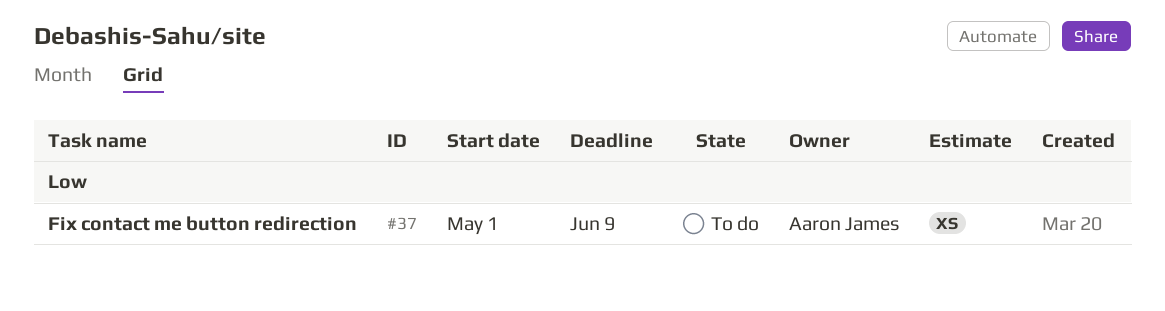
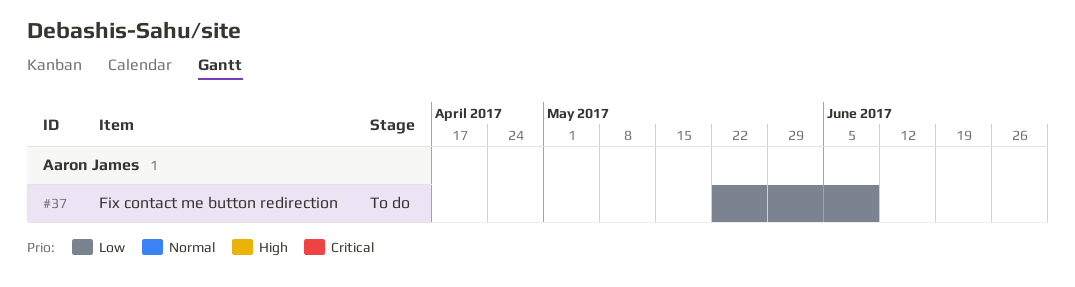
#37, start: May 1 -> May 22

